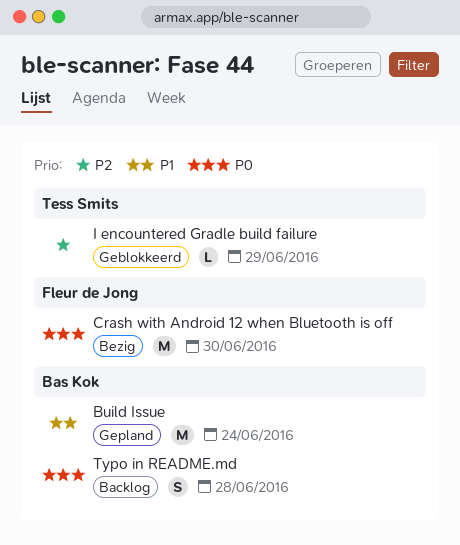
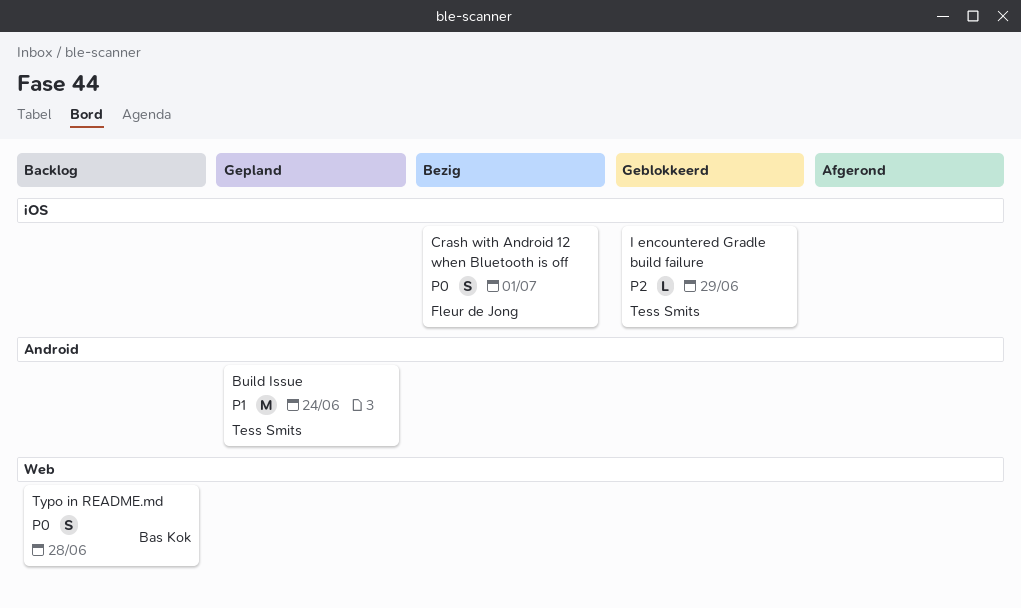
Build Issue, owner: Bas Kok -> Tess Smits
Crash with Android 12 when Bluetooth is off, estimate: M -> S
Crash with Android 12 when Bluetooth is off, due: Jun 30 -> Jul 1

